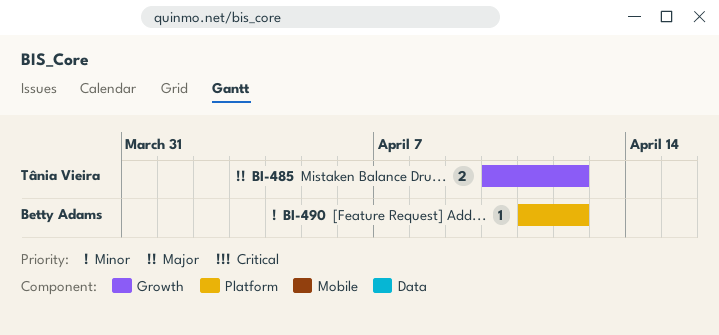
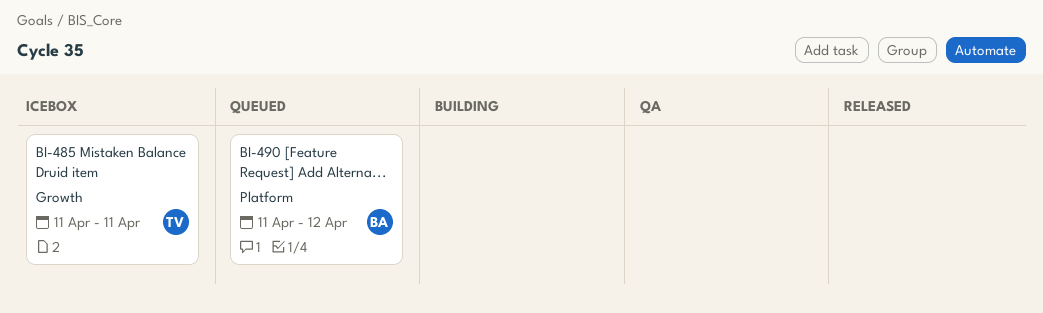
BI-485, start: Apr 10 -> Apr 11
BI-485, due: Apr 12 -> Apr 11

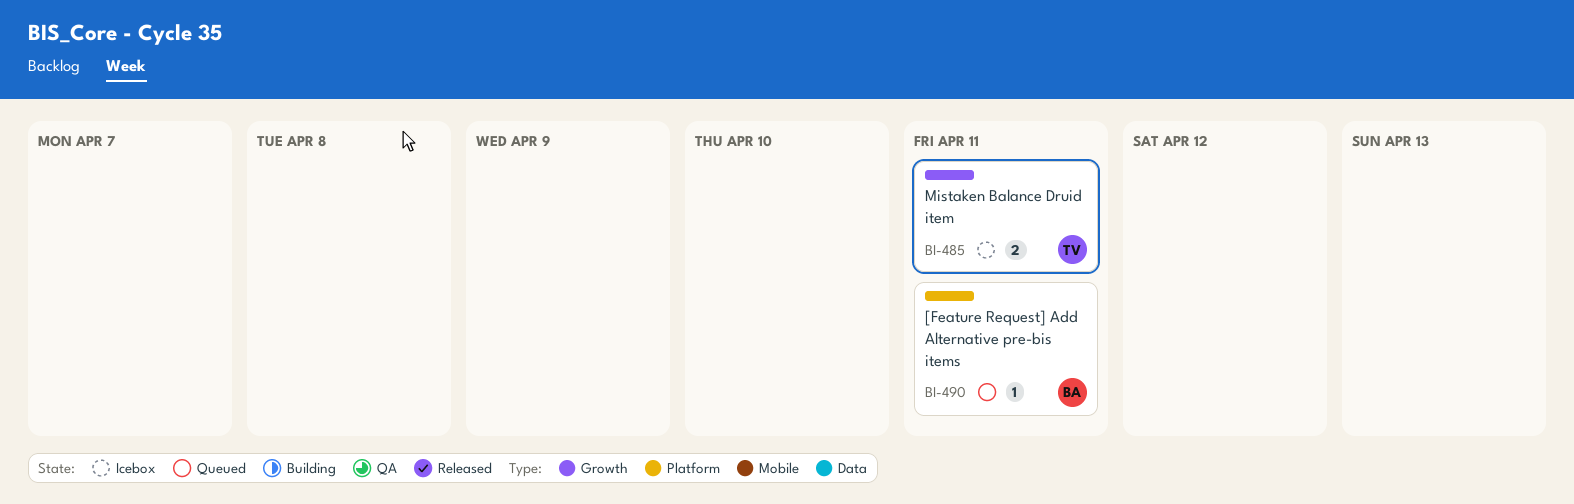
BI-490, due: Apr 12 -> Apr 11

